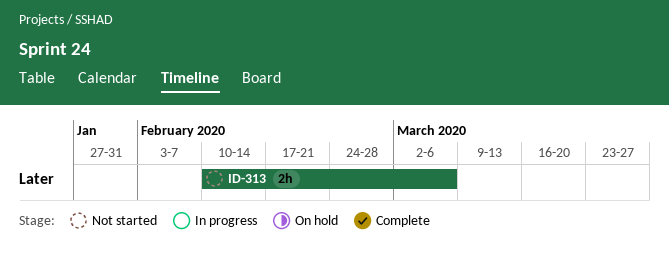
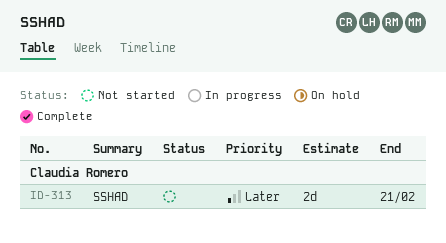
ID-313, estimate: 2h -> 2d
ID-313, due: Mar 6 -> Feb 21

